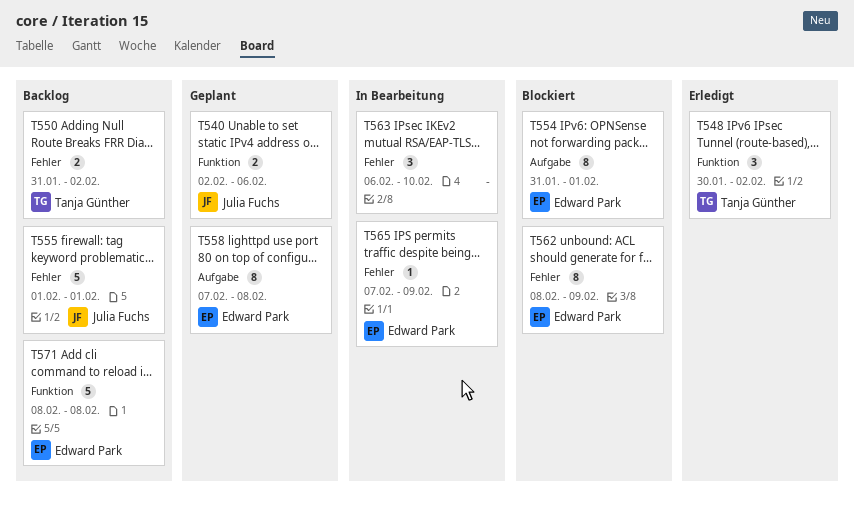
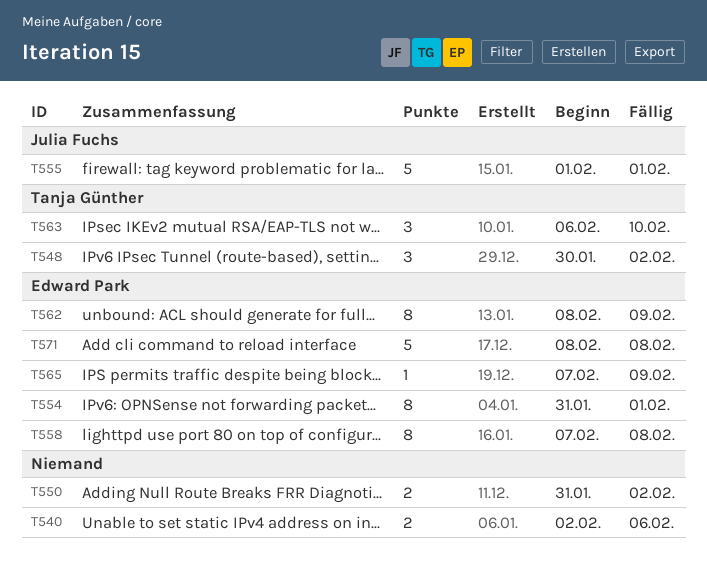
T540, owner: Julia Fuchs -> none
T550, owner: Tanja Günther -> none
T563, owner: none -> Tanja Günther

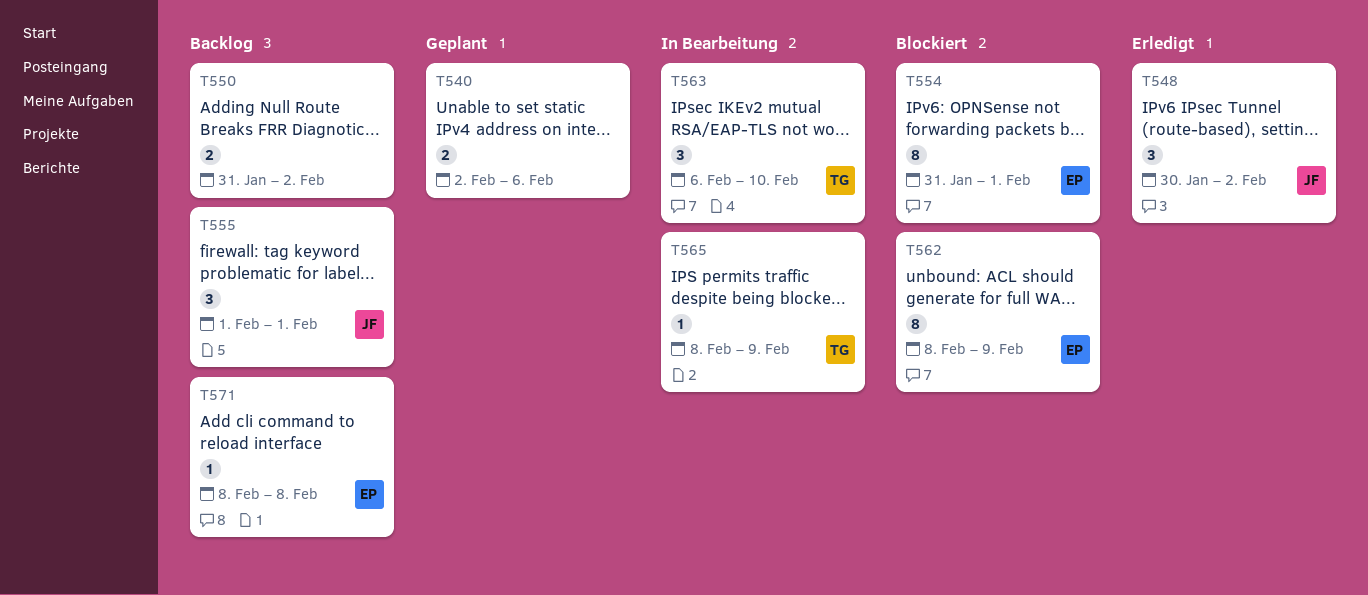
T548, owner: Tanja Günther -> Julia Fuchs
T555, estimate: 5 -> 3
T558: present -> none
T565, owner: Edward Park -> Tanja Günther
T565, start: Feb 7 -> Feb 8
T571, estimate: 5 -> 1

